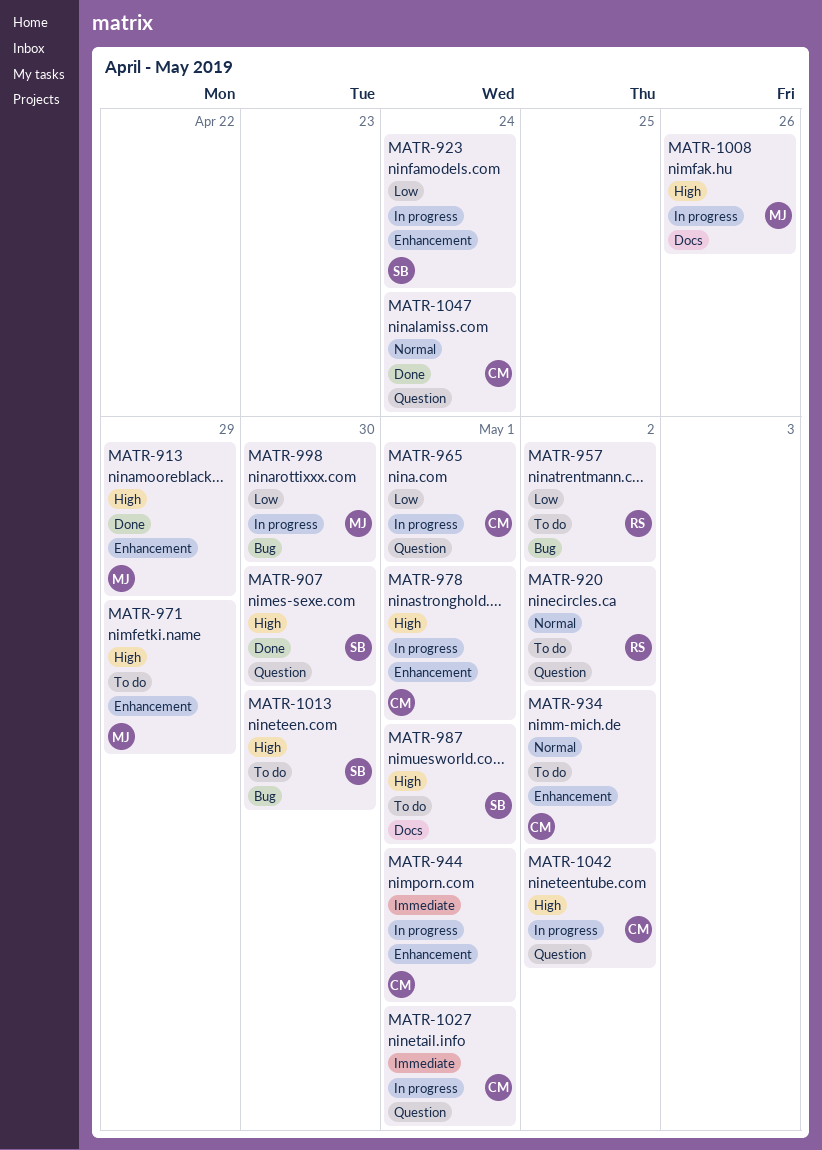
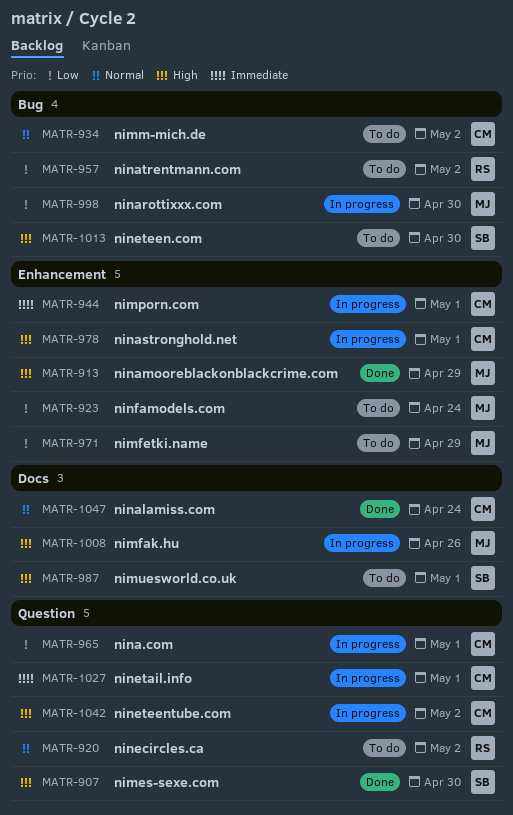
MATR-923, status: In progress -> To do
MATR-923, owner: SB -> MJ
MATR-934, label: Enhancement -> Bug
MATR-971, priority: High -> Low
MATR-1047, label: Question -> Docs

